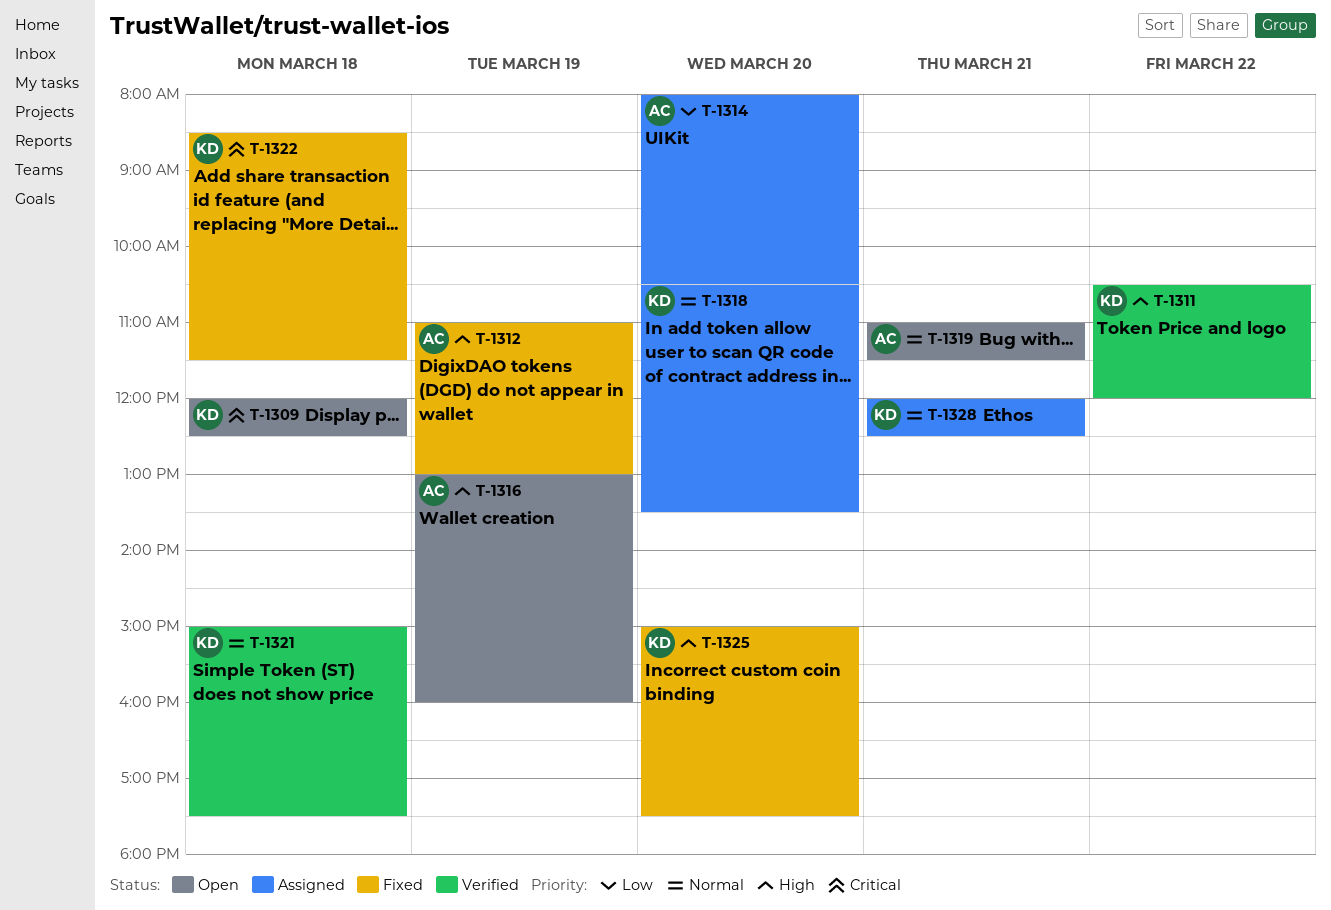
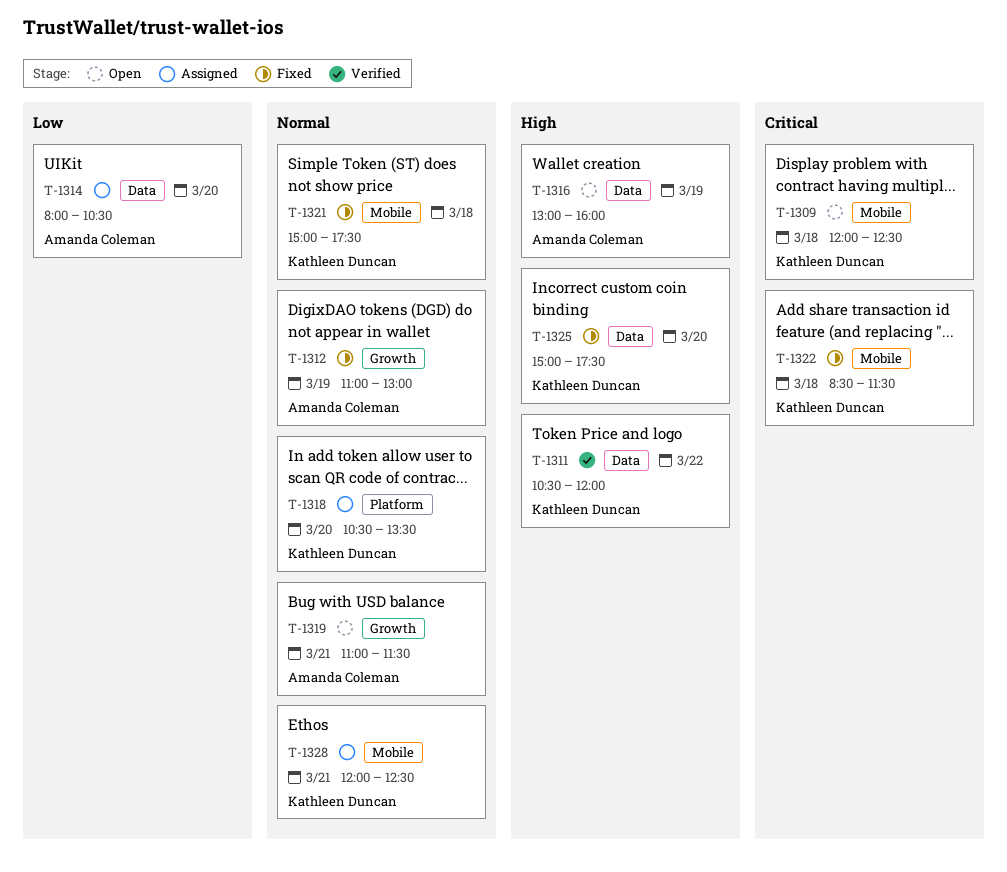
T-1312, priority: High -> Normal
T-1321, status: Verified -> Fixed

